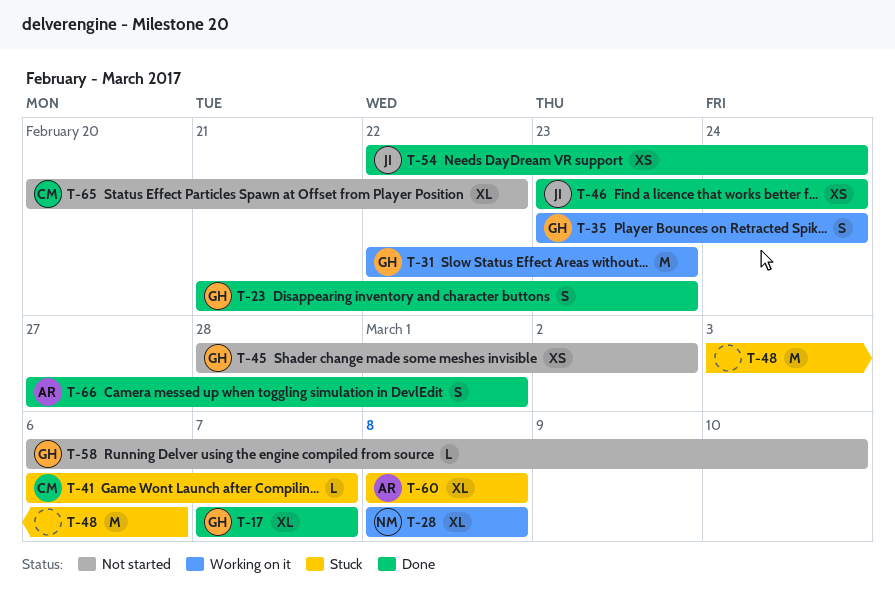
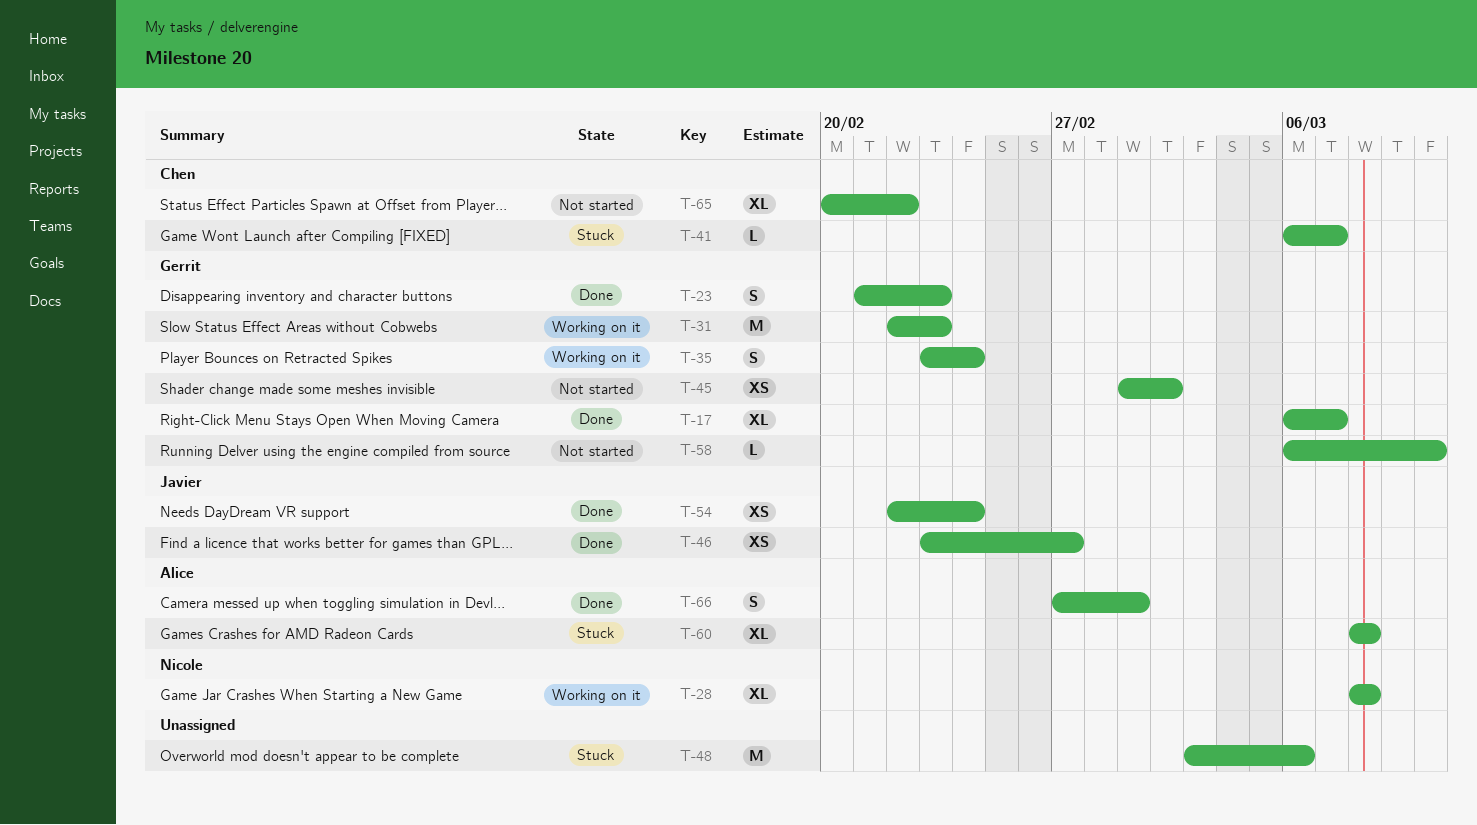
T-17, start: Mar 7 -> Mar 6
T-45, start: Feb 28 -> Mar 1
T-46, due: Feb 24 -> Feb 27

